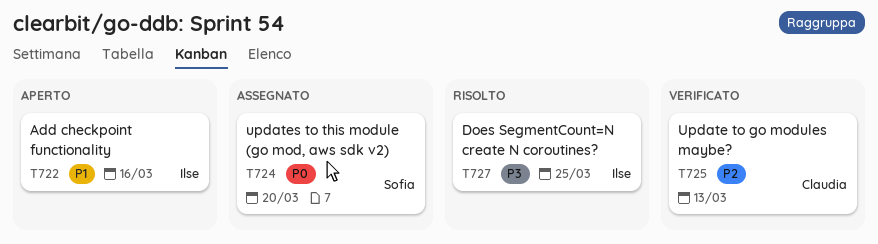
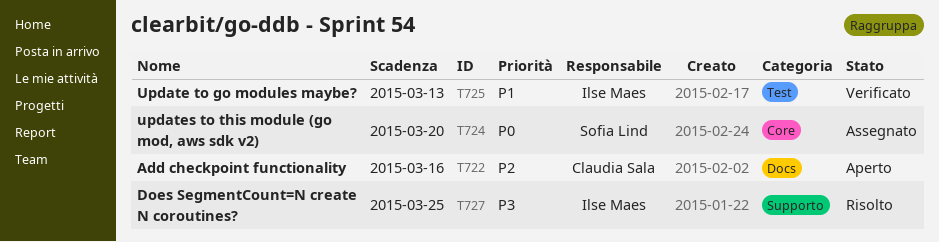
T722, owner: Ilse Maes -> Claudia Sala
T722, priority: P1 -> P2
T725, owner: Claudia Sala -> Ilse Maes
T725, priority: P2 -> P1

